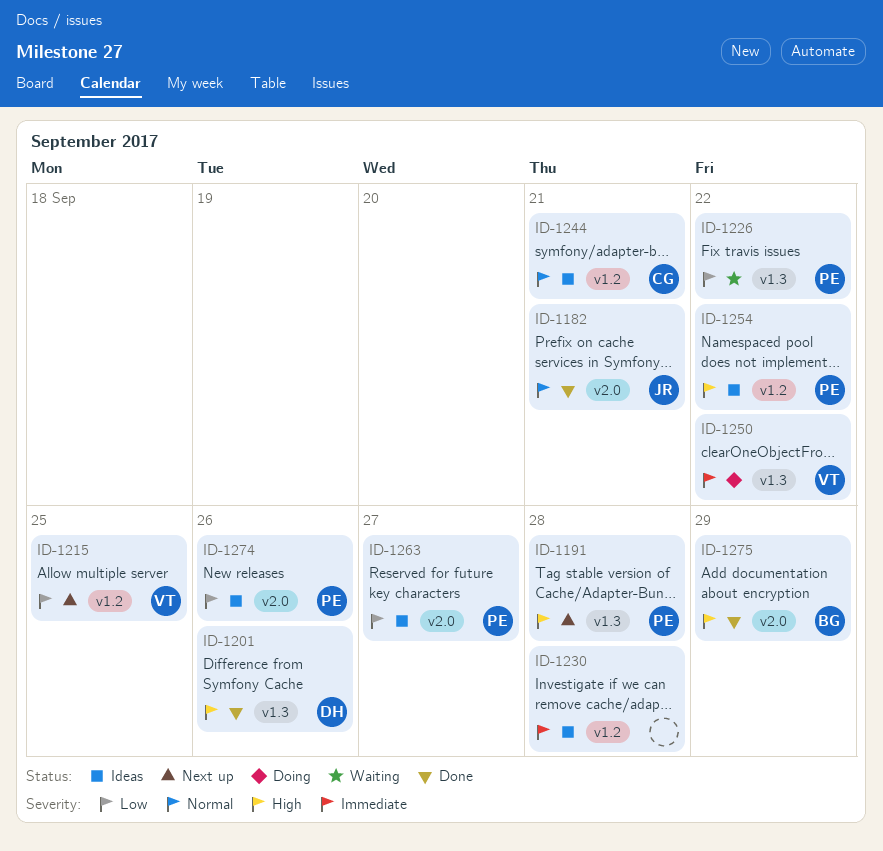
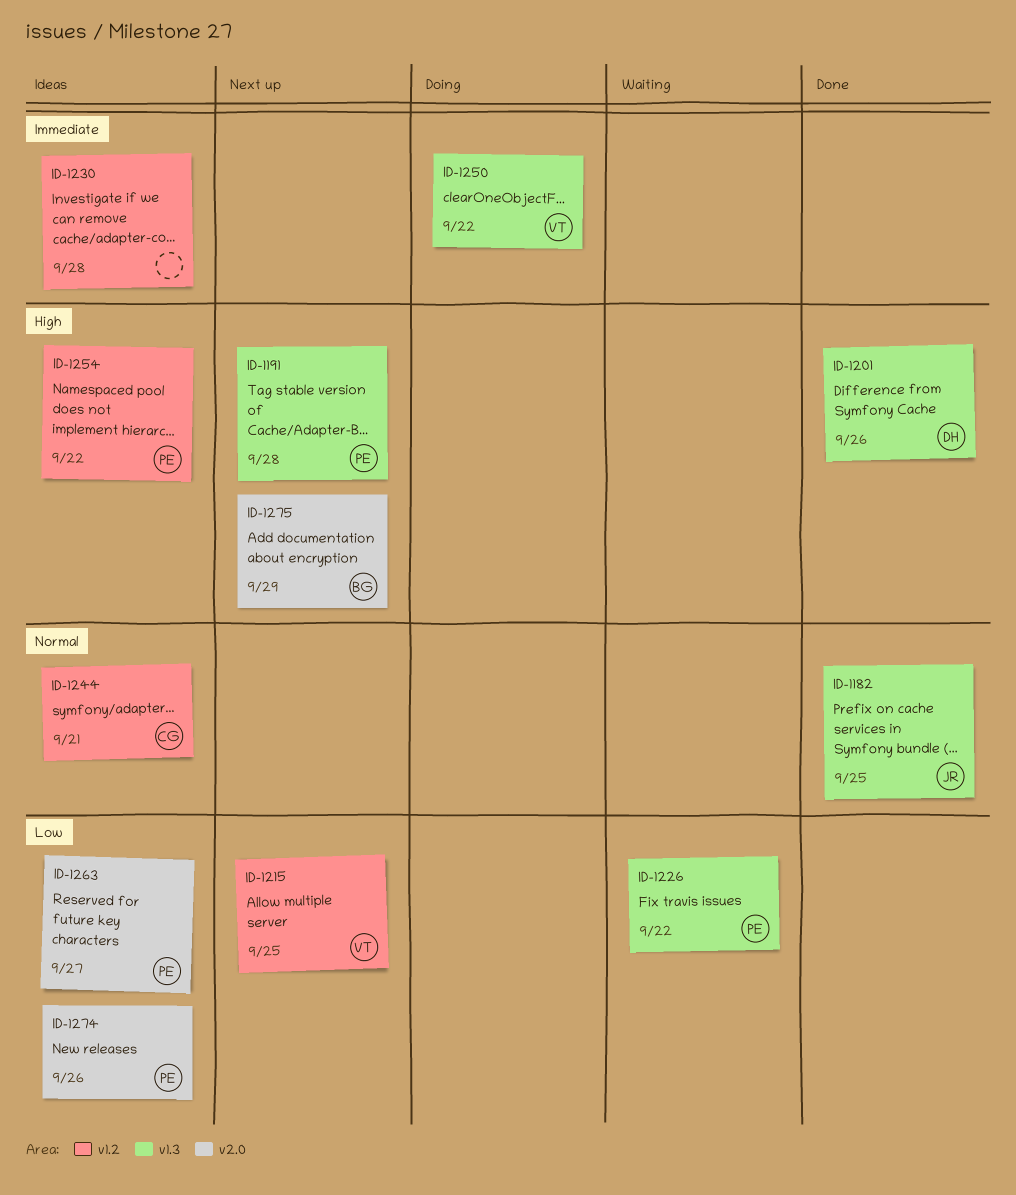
ID-1182, label: v2.0 -> v1.3
ID-1182, due: Sep 21 -> Sep 25
ID-1275, status: Done -> Next up

